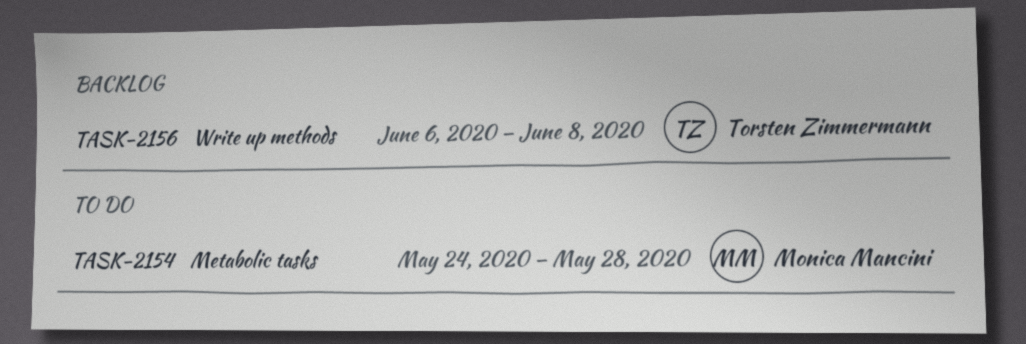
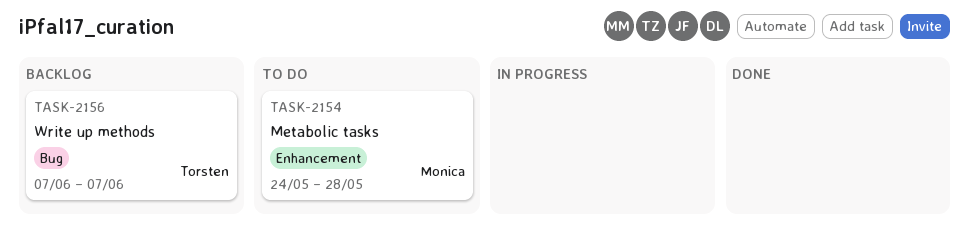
TASK-2156, start: Jun 6 -> Jun 7
TASK-2156, due: Jun 8 -> Jun 7

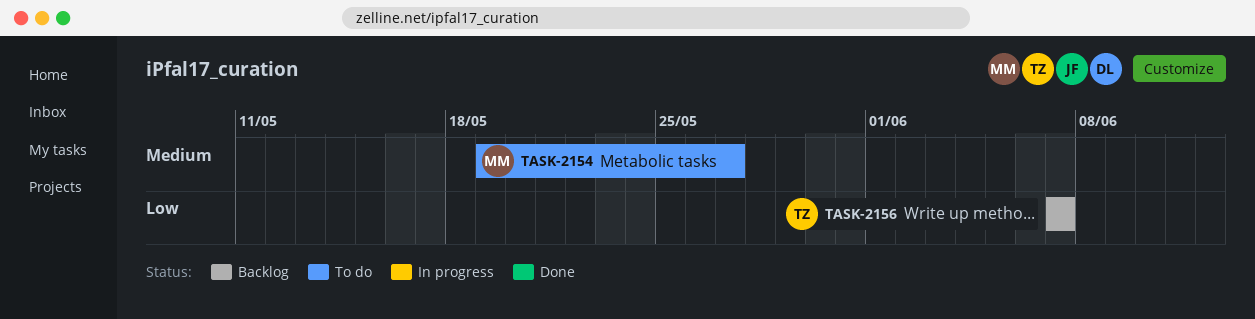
TASK-2154, start: May 24 -> May 19
TASK-2154, due: May 28 -> May 27

